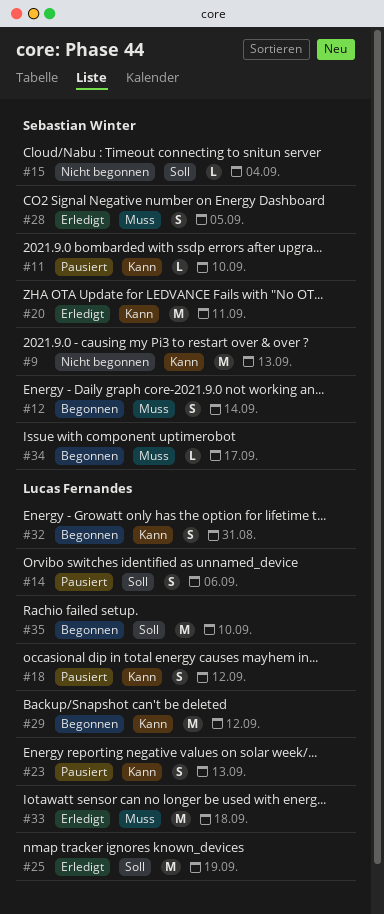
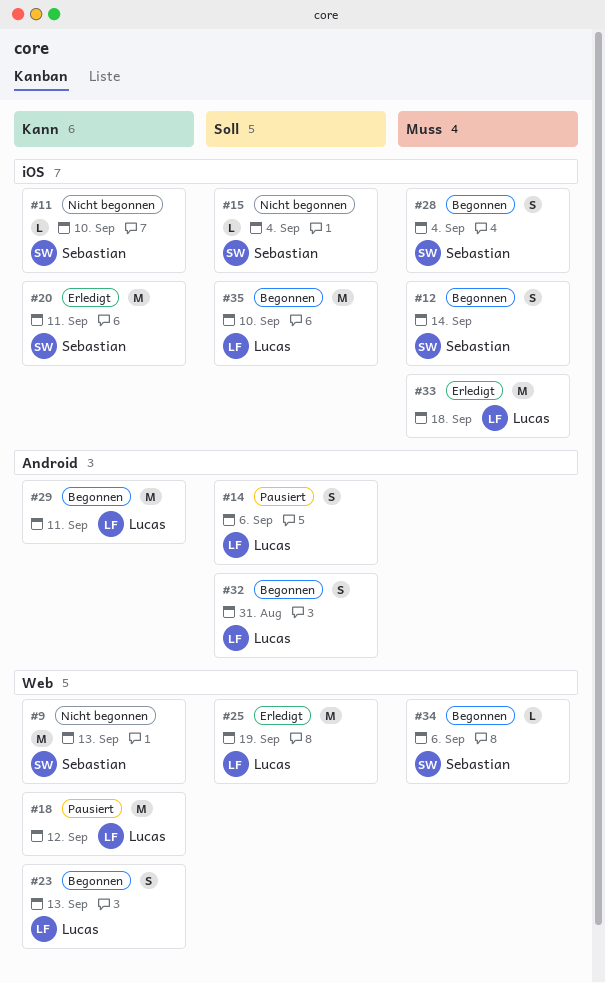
#11, status: Pausiert -> Nicht begonnen
#18, estimate: S -> M
#23, status: Pausiert -> Begonnen
#28, status: Erledigt -> Begonnen
#28, due: Sep 5 -> Sep 4
#29, due: Sep 12 -> Sep 11
#32, priority: Kann -> Soll
#34, due: Sep 17 -> Sep 6

